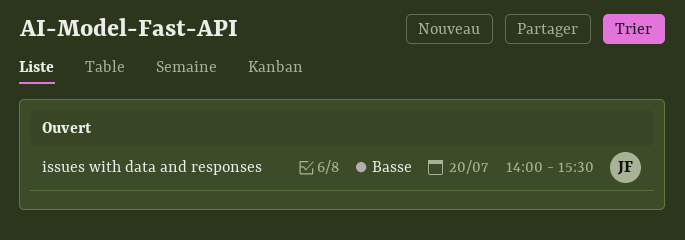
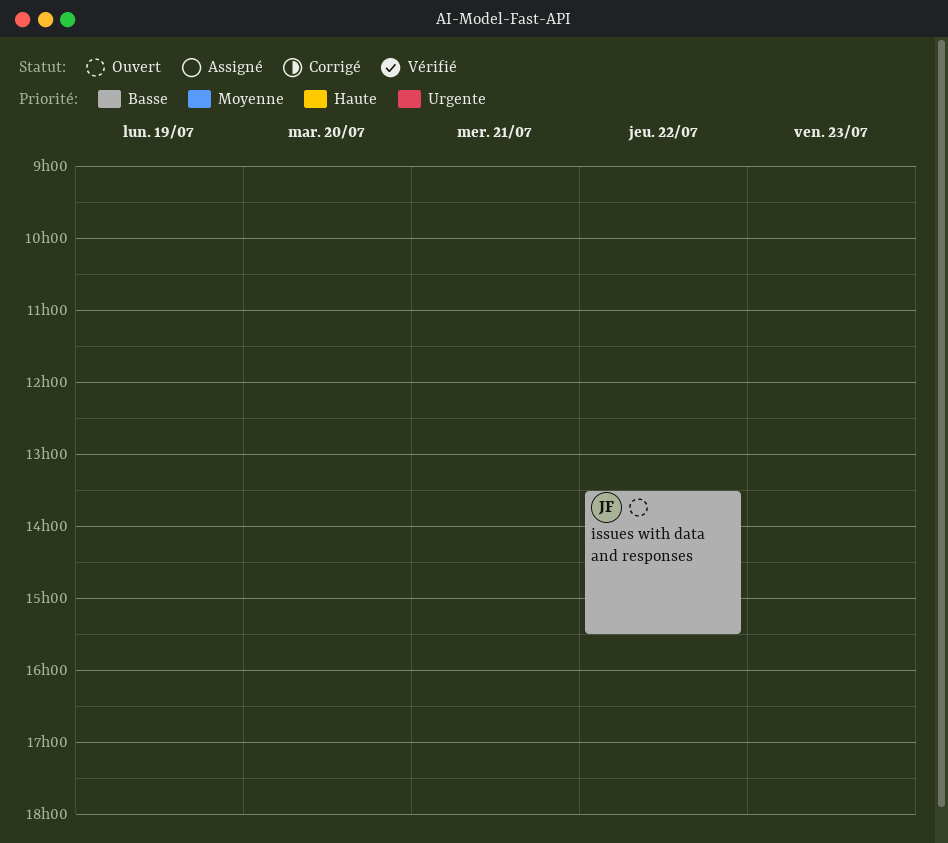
issues with data and responses, day: Jul 20 -> Jul 22
issues with data and responses, begins: 14:00 -> 13:30

